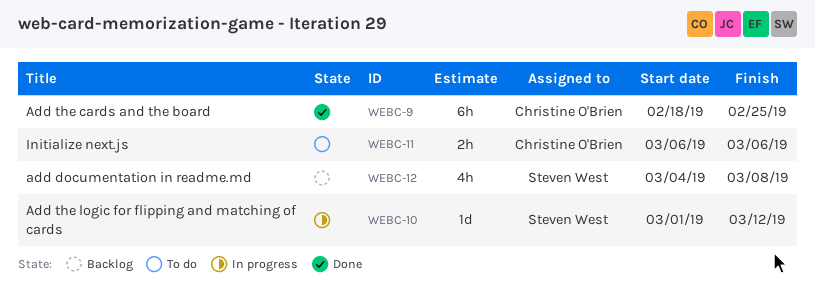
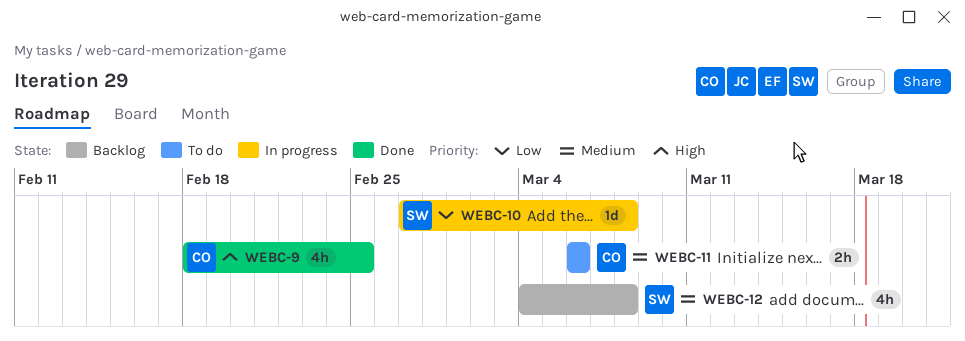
WEBC-9, estimate: 6h -> 4h
WEBC-10, start: Mar 1 -> Feb 27
WEBC-10, due: Mar 12 -> Mar 8

